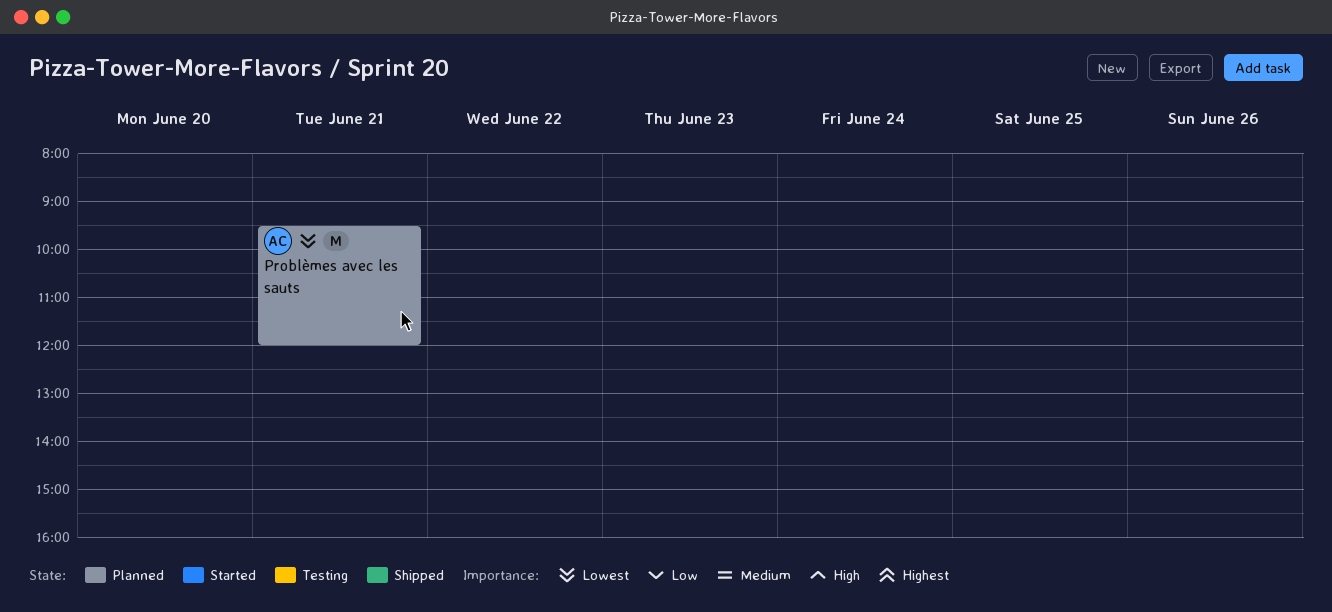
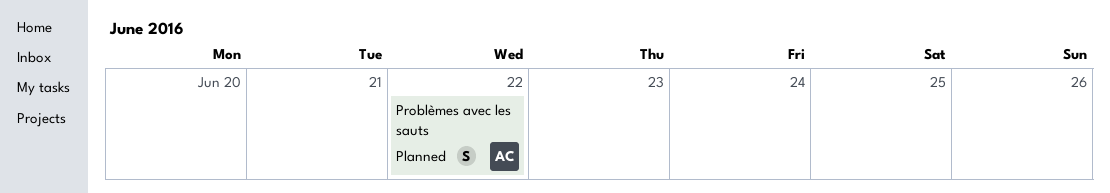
Problèmes avec les sauts, estimate: M -> S
Problèmes avec les sauts, day: Jun 21 -> Jun 22

